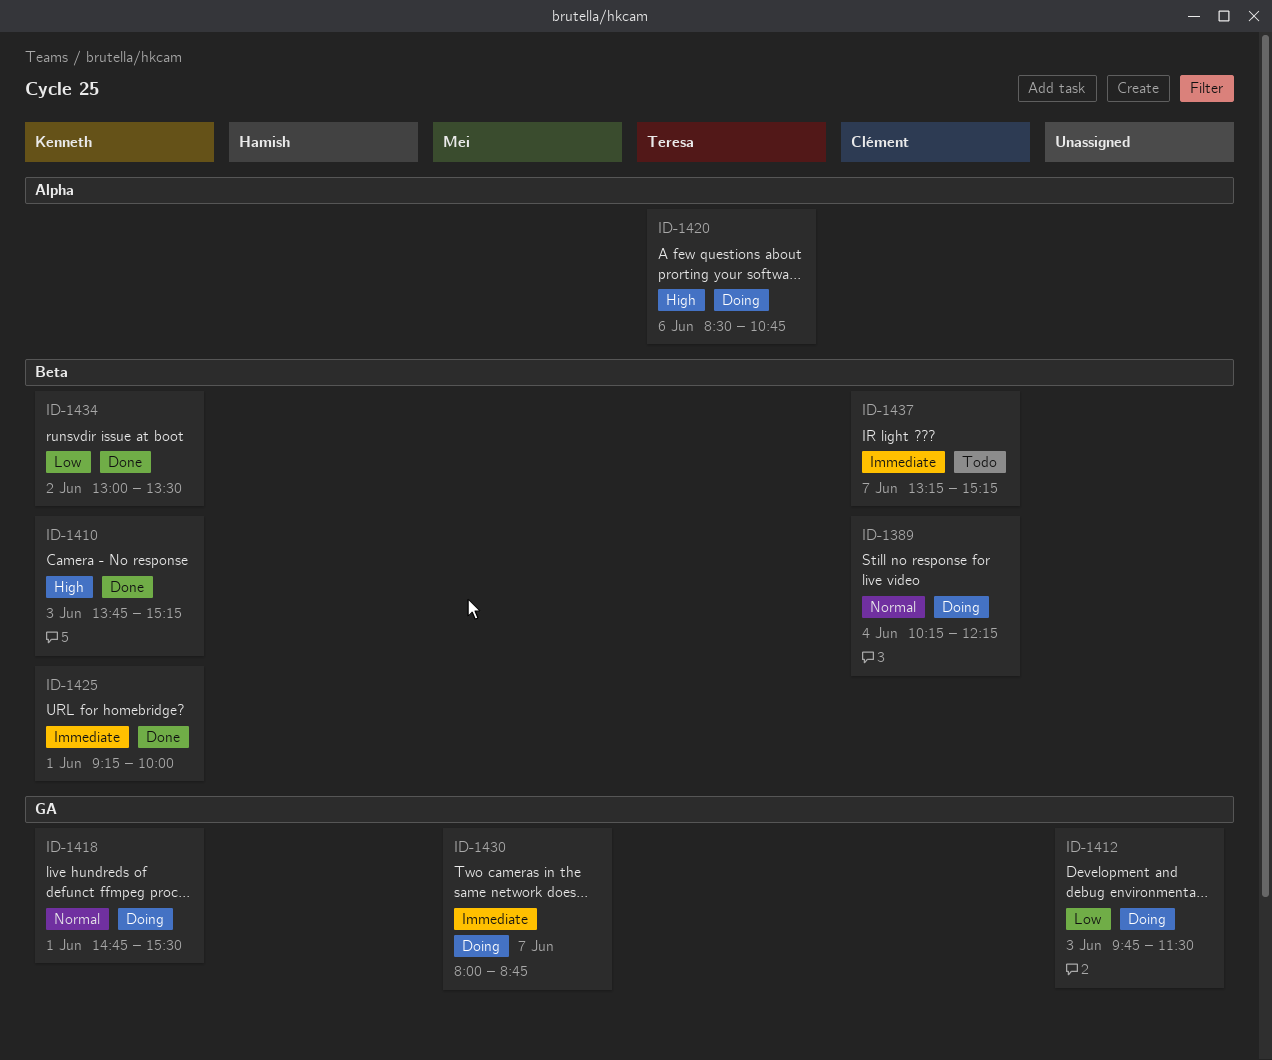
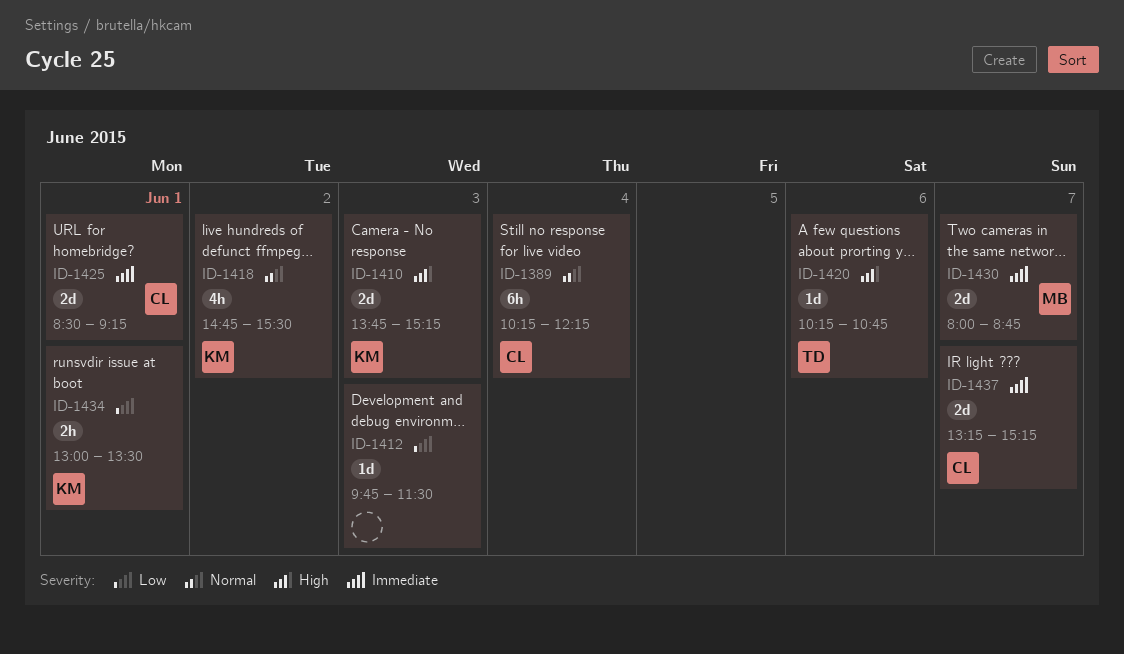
ID-1418, day: Jun 1 -> Jun 2
ID-1420, begins: 08:30 -> 10:15
ID-1425, owner: Kenneth -> Clément
ID-1425, begins: 09:15 -> 08:30
ID-1425, ends: 10:00 -> 09:15
ID-1434, day: Jun 2 -> Jun 1

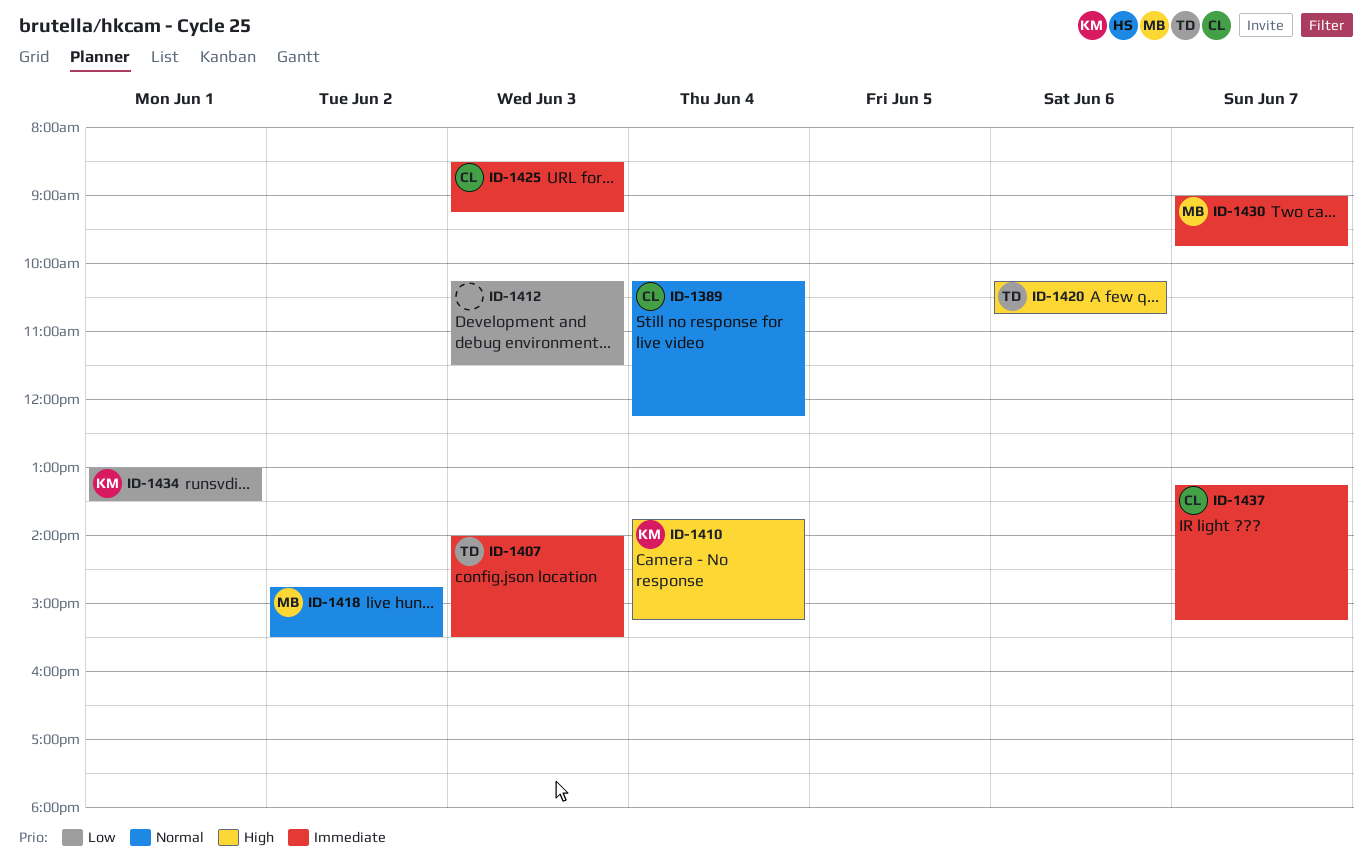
ID-1407: none -> present
ID-1410, day: Jun 3 -> Jun 4
ID-1412, begins: 09:45 -> 10:15
ID-1418, owner: KM -> MB
ID-1425, day: Jun 1 -> Jun 3
ID-1430, begins: 08:00 -> 09:00
ID-1430, ends: 08:45 -> 09:45

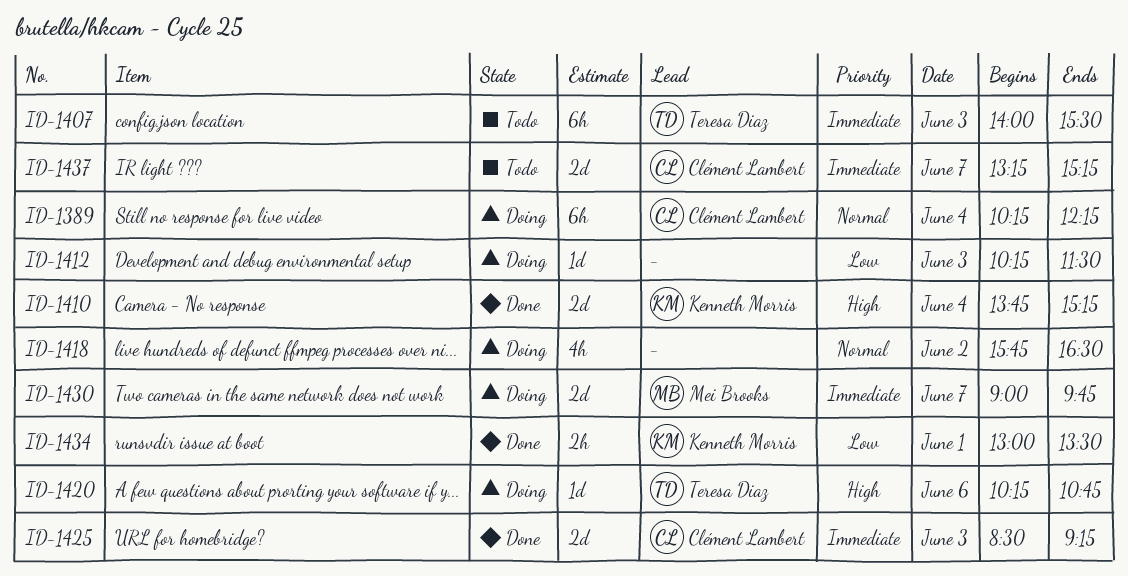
ID-1418, owner: Mei Brooks -> none
ID-1418, begins: 14:45 -> 15:45
ID-1418, ends: 15:30 -> 16:30

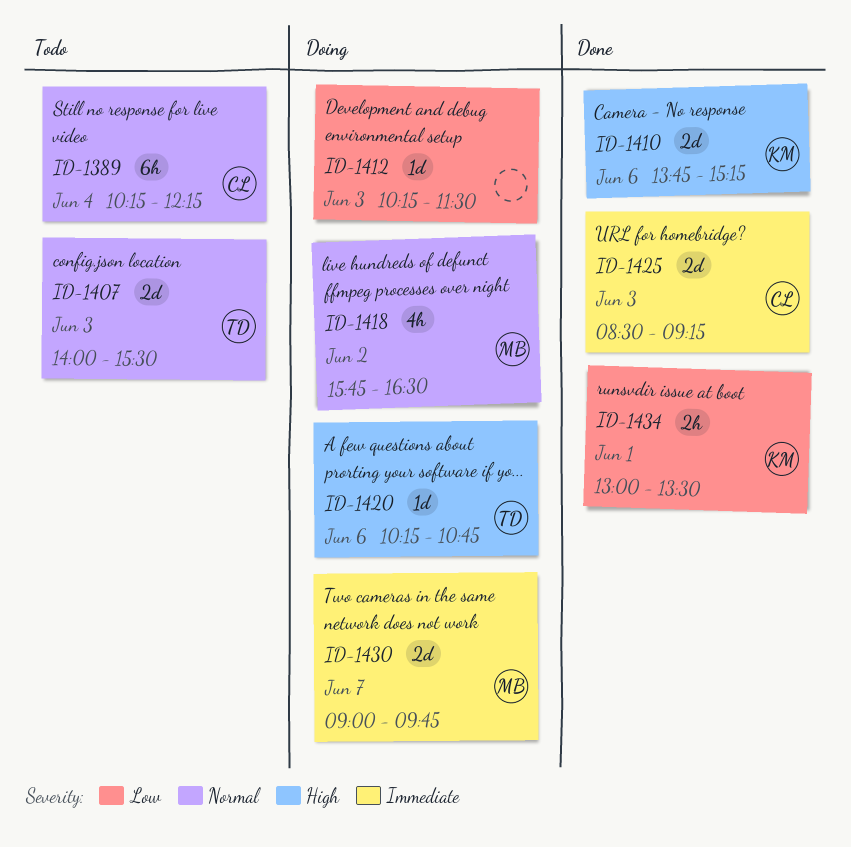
ID-1389, status: Doing -> Todo
ID-1407, priority: Immediate -> Normal
ID-1407, estimate: 6h -> 2d
ID-1410, day: Jun 4 -> Jun 6
ID-1418, owner: none -> Mei Brooks
ID-1437: present -> none

